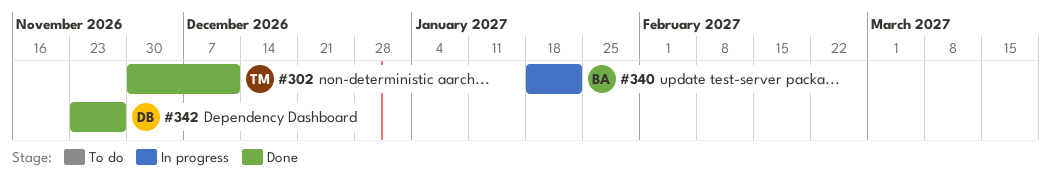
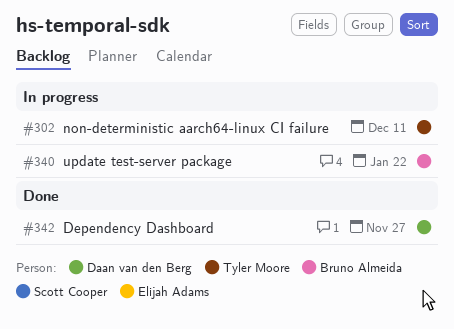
#302, status: Done -> In progress

